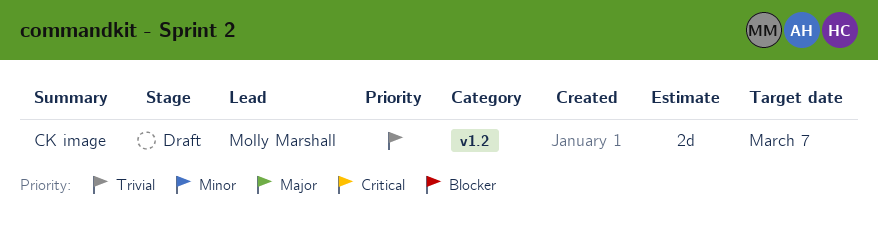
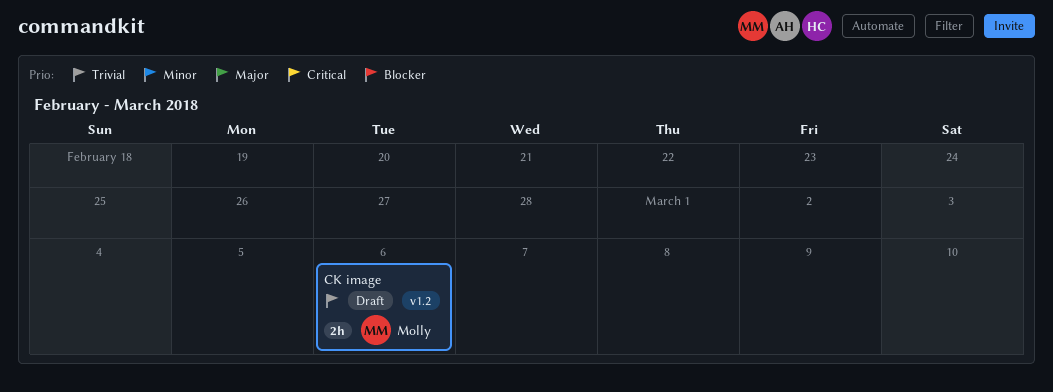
CK image, estimate: 2d -> 2h
CK image, due: Mar 7 -> Mar 6

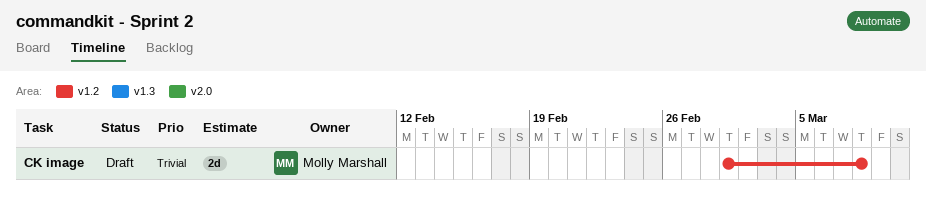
CK image, estimate: 2h -> 2d
CK image, due: Mar 6 -> Mar 8

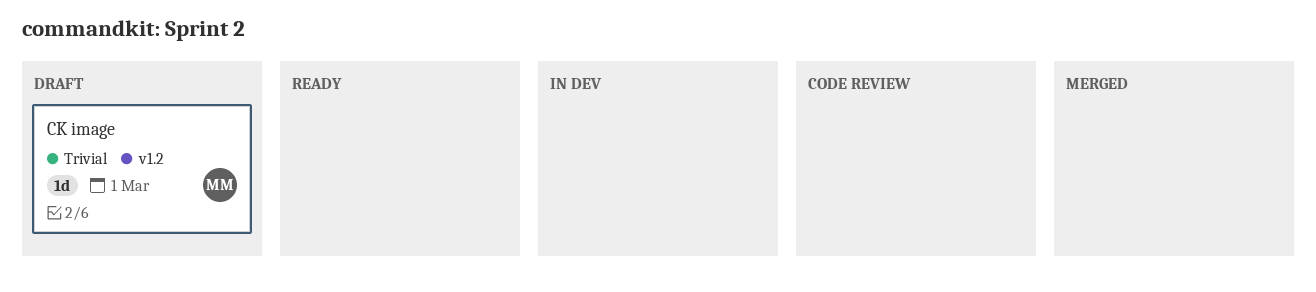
CK image, estimate: 2d -> 1d
CK image, due: Mar 8 -> Mar 1

